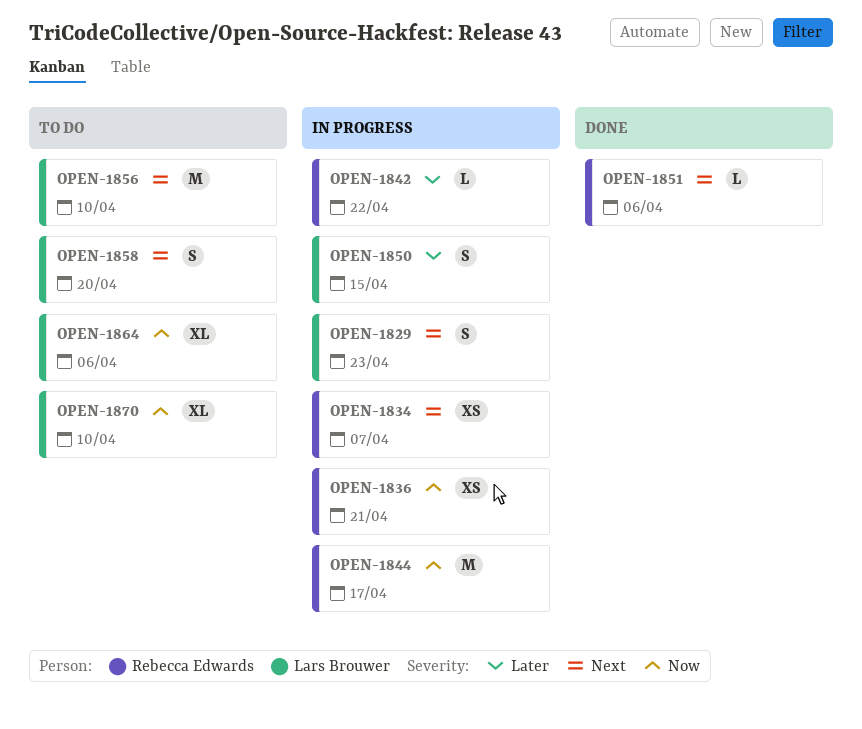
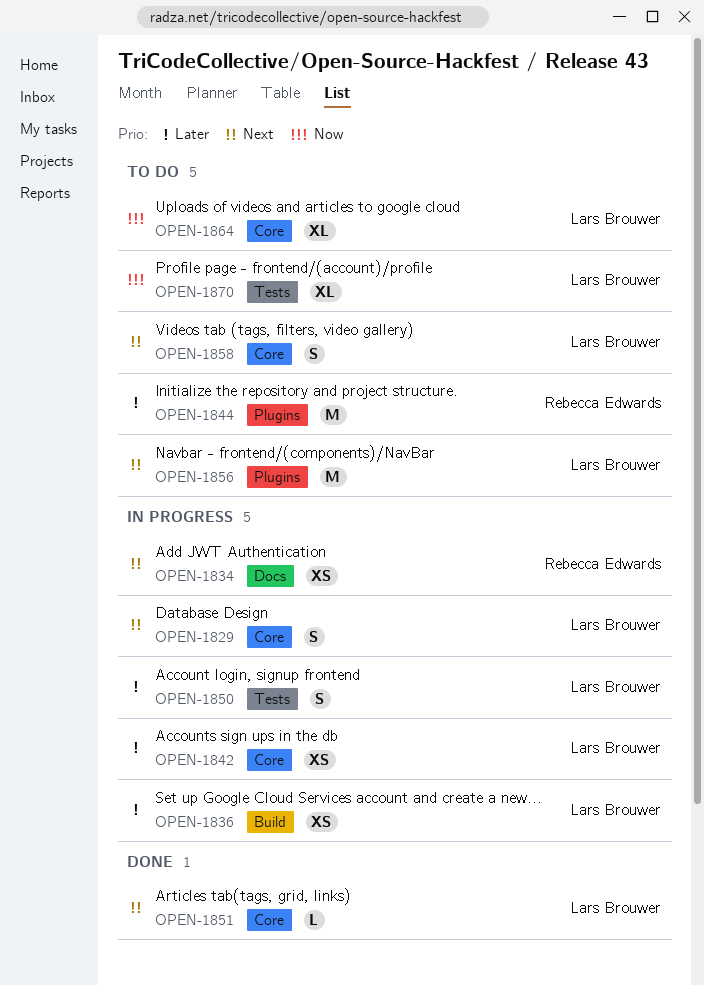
OPEN-1836, owner: Rebecca Edwards -> Lars Brouwer
OPEN-1836, priority: Now -> Later
OPEN-1842, owner: Rebecca Edwards -> Lars Brouwer
OPEN-1842, estimate: L -> XS
OPEN-1844, status: In progress -> To do
OPEN-1844, priority: Now -> Later
OPEN-1851, owner: Rebecca Edwards -> Lars Brouwer

